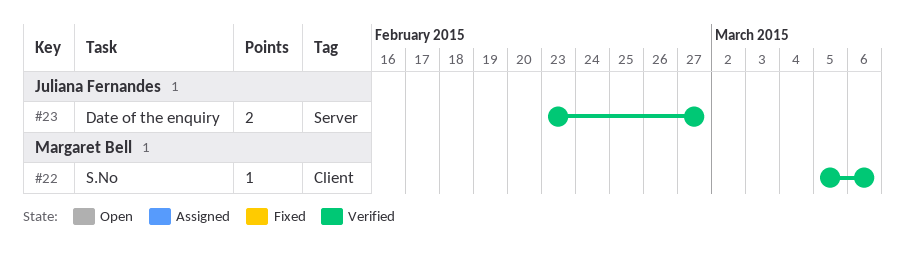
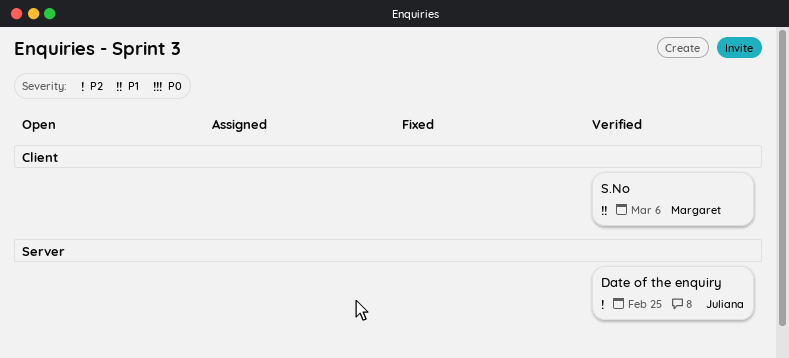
Date of the enquiry, due: Feb 27 -> Feb 25

